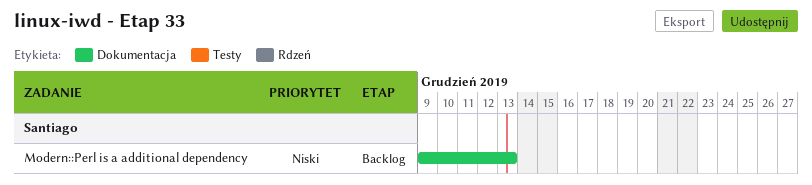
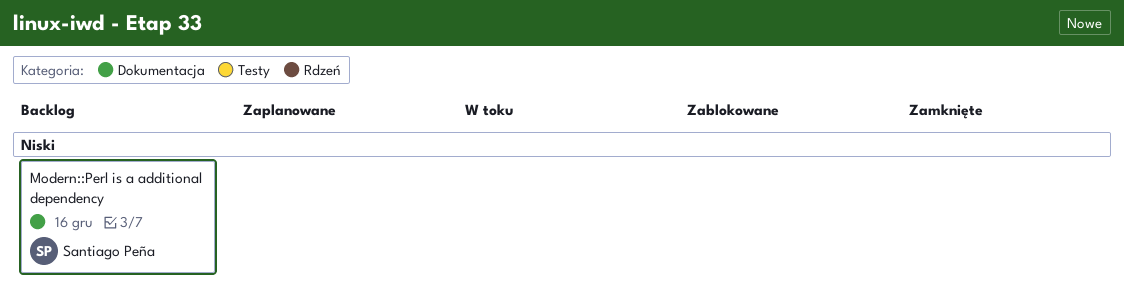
Modern::Perl is a additional dependency, due: Dec 13 -> Dec 16

